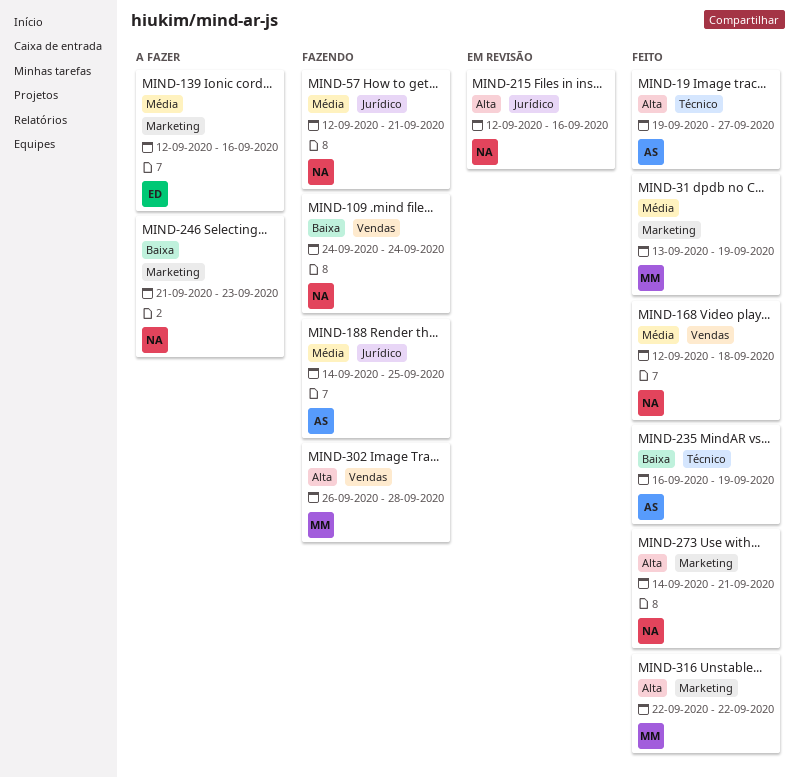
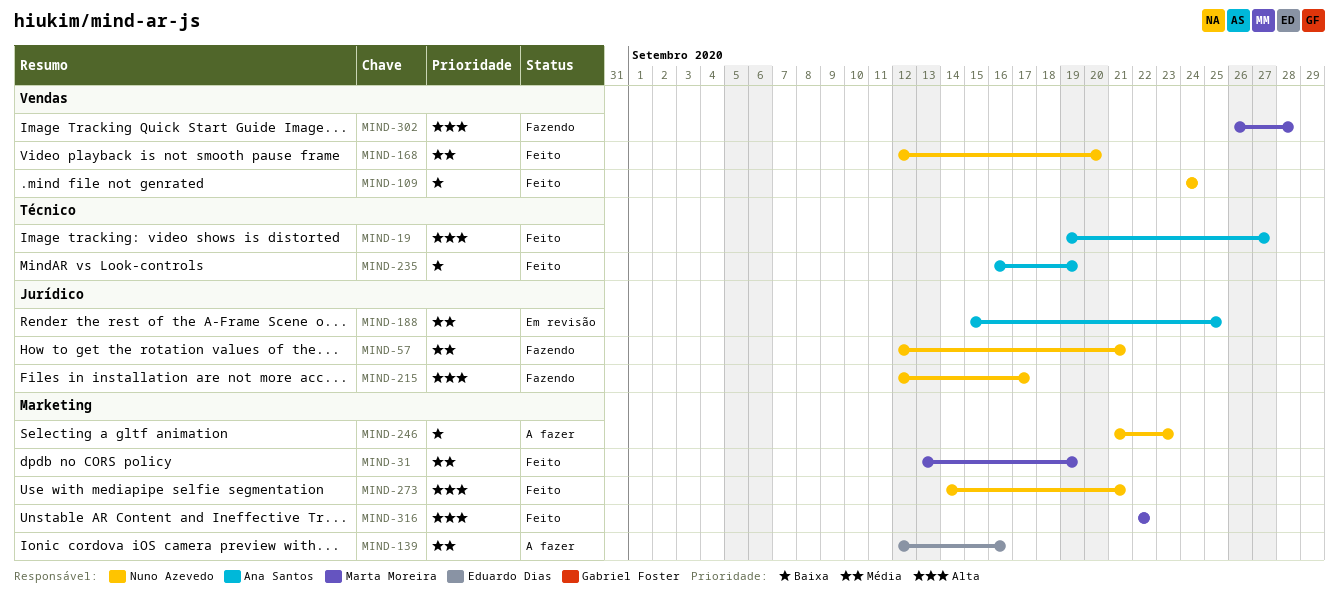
MIND-109, status: Fazendo -> Feito
MIND-168, due: Sep 18 -> Sep 20
MIND-188, status: Fazendo -> Em revisão
MIND-188, start: Sep 14 -> Sep 15
MIND-215, status: Em revisão -> Fazendo
MIND-215, due: Sep 16 -> Sep 17

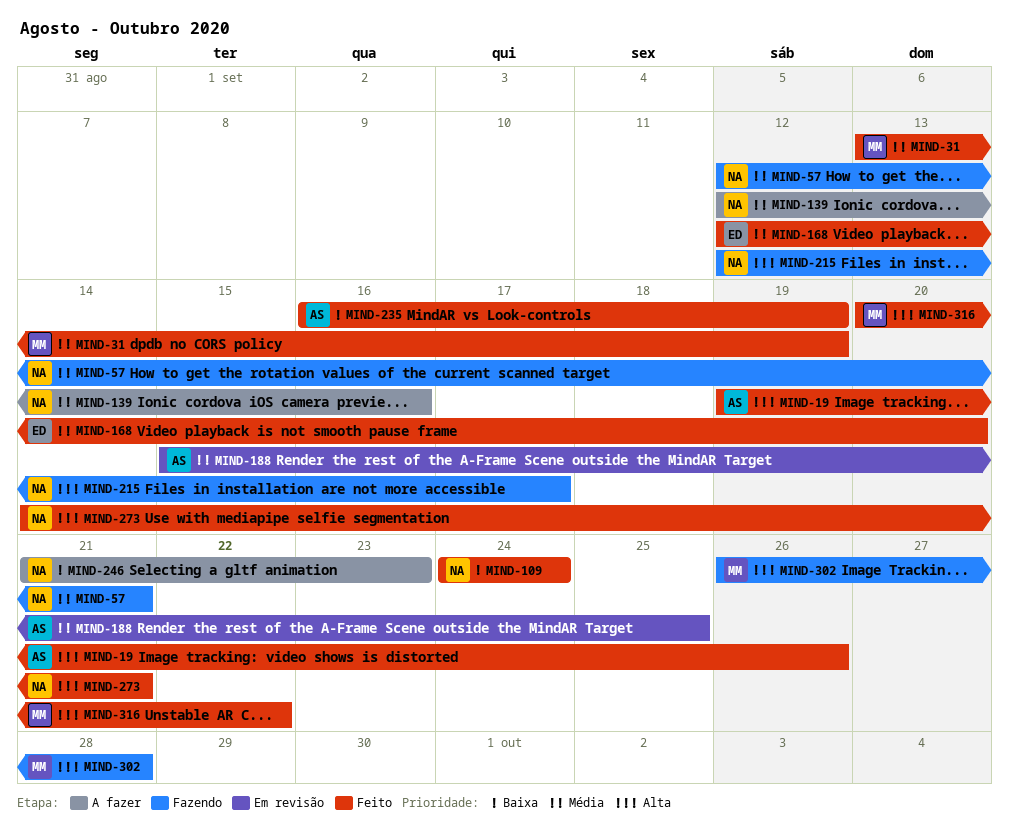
MIND-19, due: Sep 27 -> Sep 26
MIND-139, owner: Eduardo Dias -> Nuno Azevedo
MIND-168, owner: Nuno Azevedo -> Eduardo Dias
MIND-316, start: Sep 22 -> Sep 20

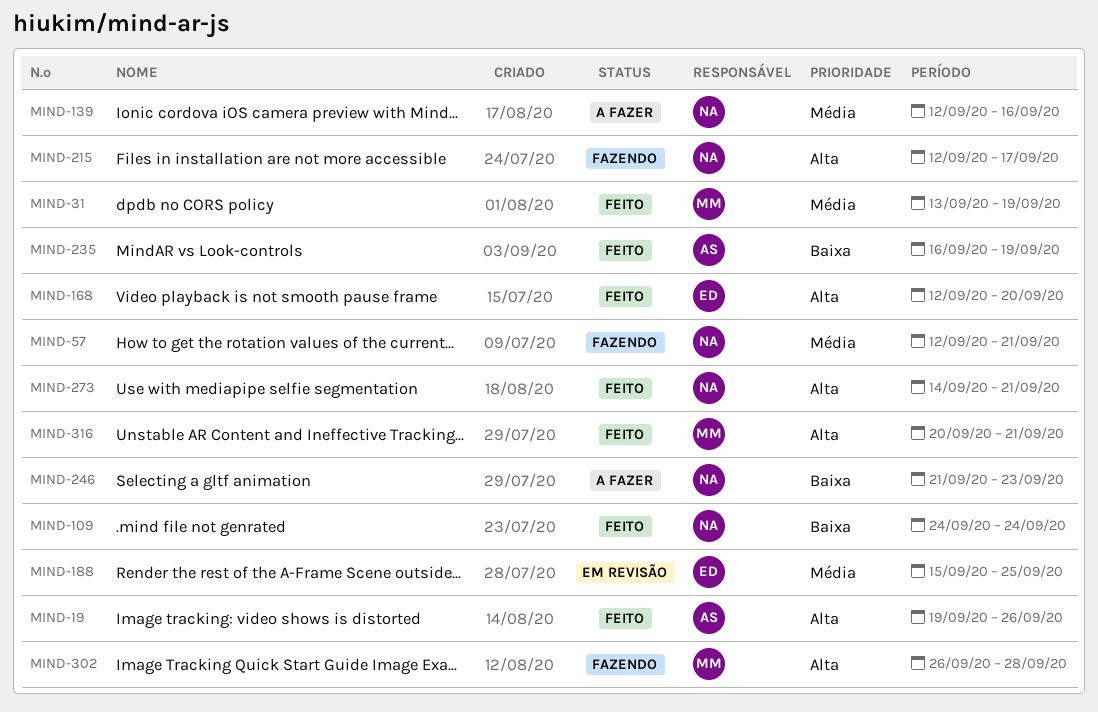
MIND-168, priority: Média -> Alta
MIND-188, owner: AS -> ED
MIND-316, due: Sep 22 -> Sep 21

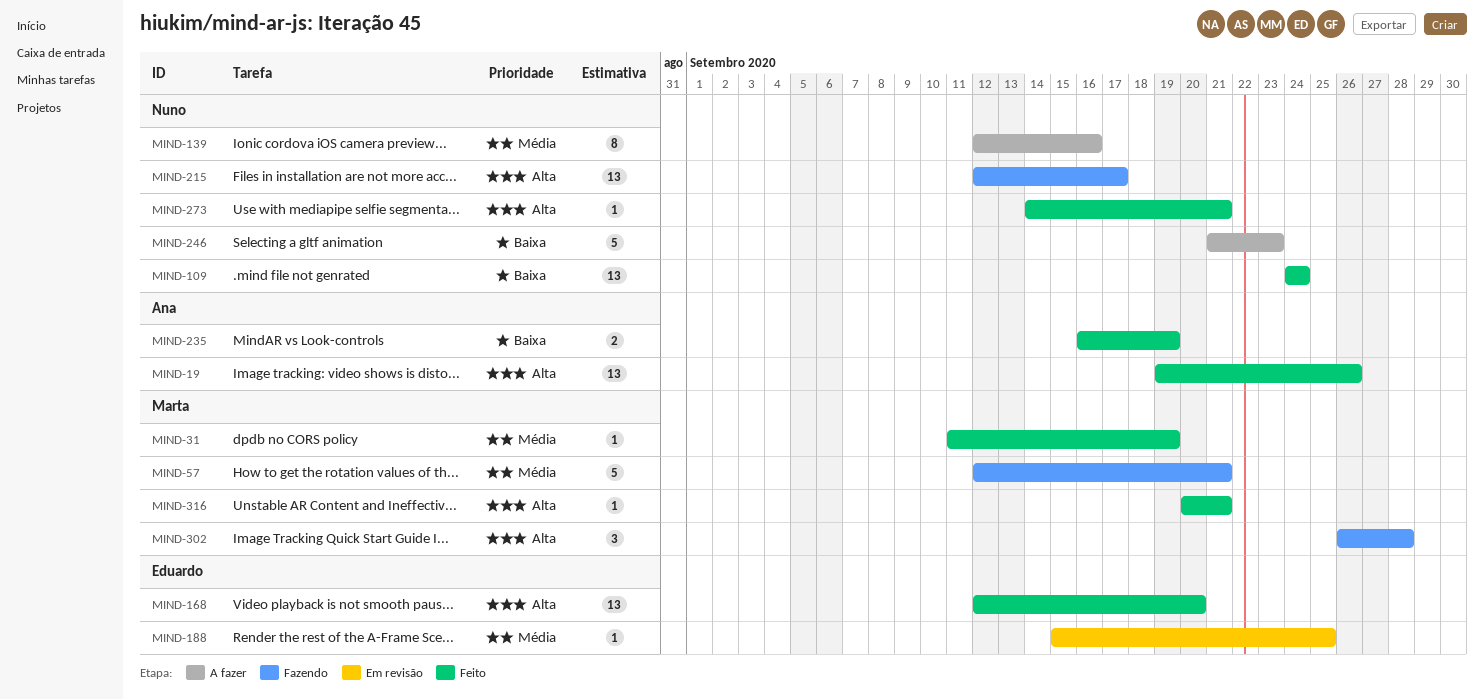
MIND-31, start: Sep 13 -> Sep 11
MIND-57, owner: Nuno -> Marta

